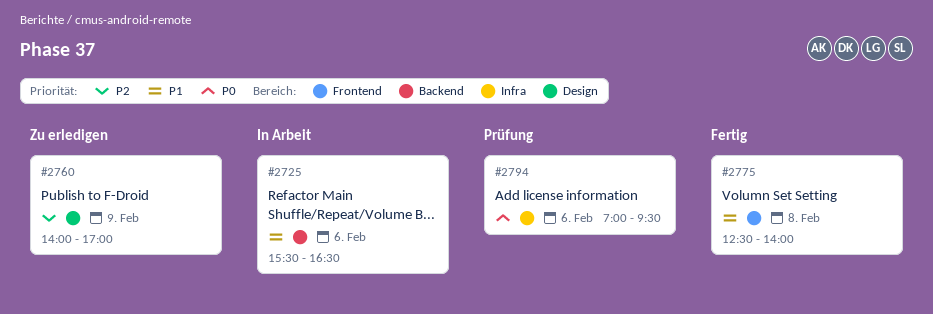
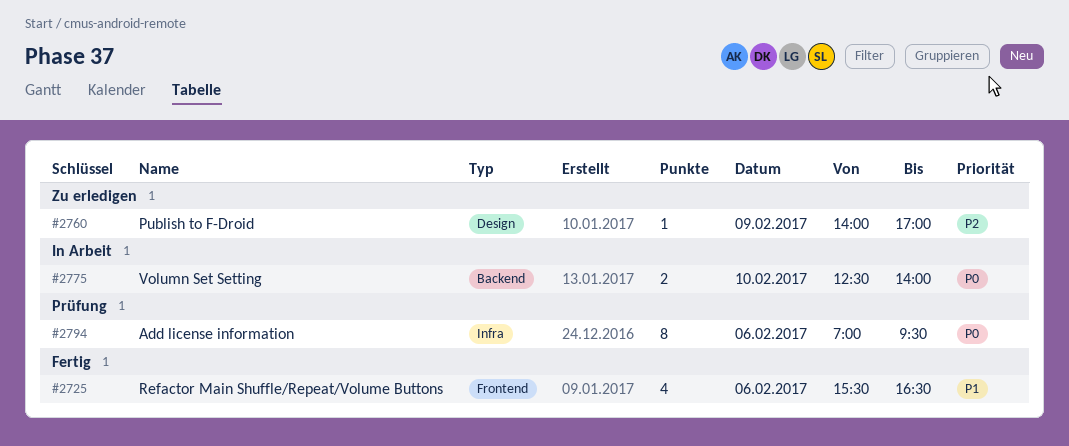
#2725, status: In Arbeit -> Fertig
#2725, label: Backend -> Frontend
#2775, status: Fertig -> In Arbeit
#2775, priority: P1 -> P0
#2775, label: Frontend -> Backend
#2775, day: Feb 8 -> Feb 10

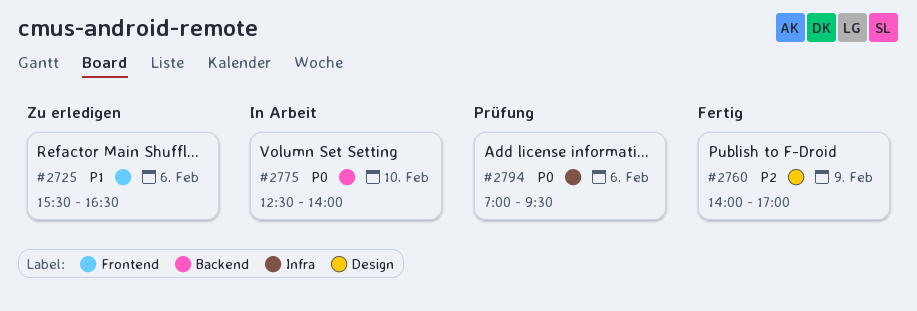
#2725, status: Fertig -> Zu erledigen
#2760, status: Zu erledigen -> Fertig

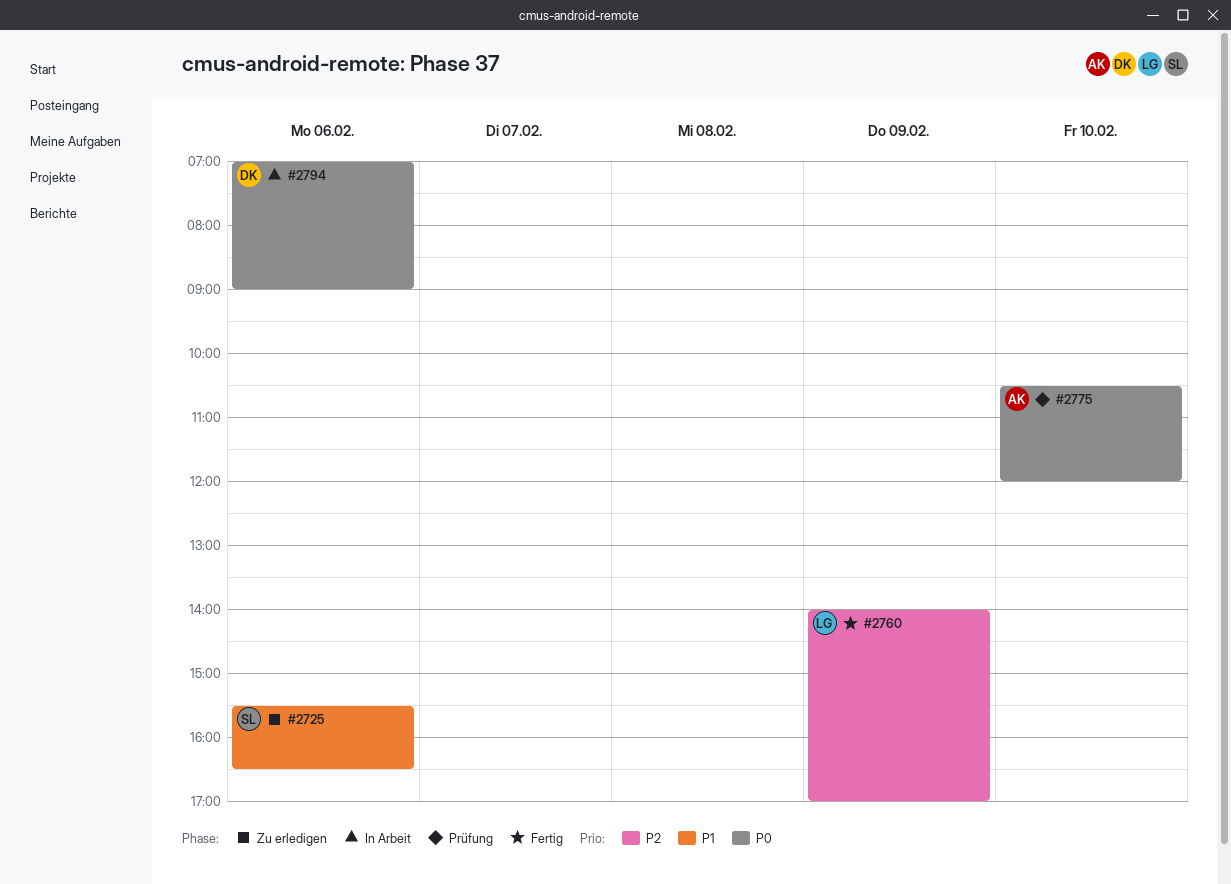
#2775, status: In Arbeit -> Prüfung
#2775, begins: 12:30 -> 10:30
#2775, ends: 14:00 -> 12:00
#2794, status: Prüfung -> In Arbeit
#2794, ends: 09:30 -> 09:00

